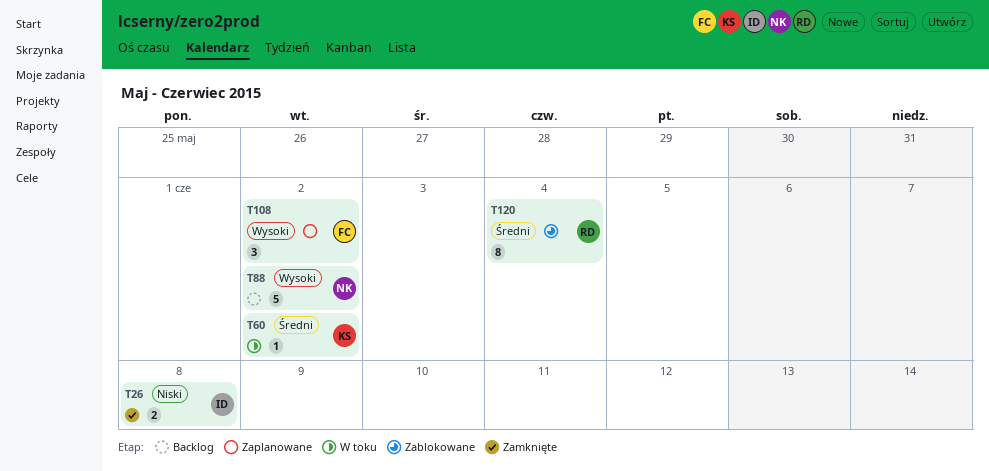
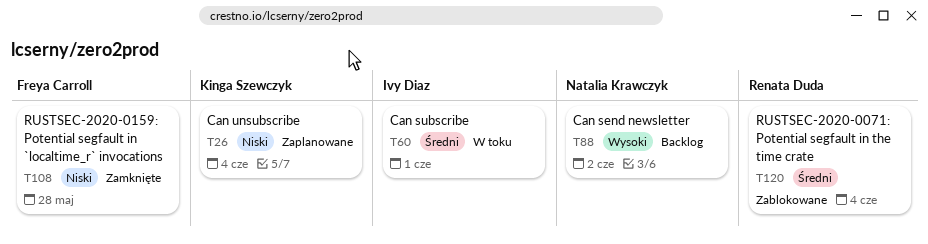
T26, status: Zamknięte -> Zaplanowane
T26, owner: Ivy Diaz -> Kinga Szewczyk
T26, due: Jun 8 -> Jun 4
T60, owner: Kinga Szewczyk -> Ivy Diaz
T60, due: Jun 2 -> Jun 1
T108, status: Zaplanowane -> Zamknięte
T108, priority: Wysoki -> Niski
T108, due: Jun 2 -> May 28

